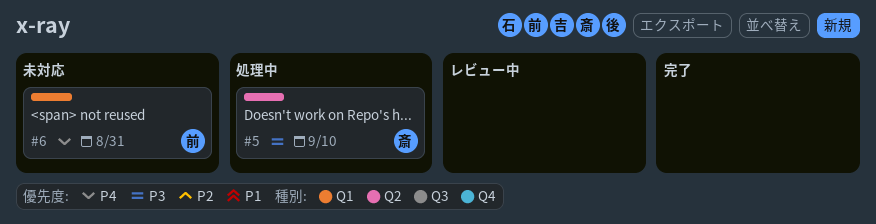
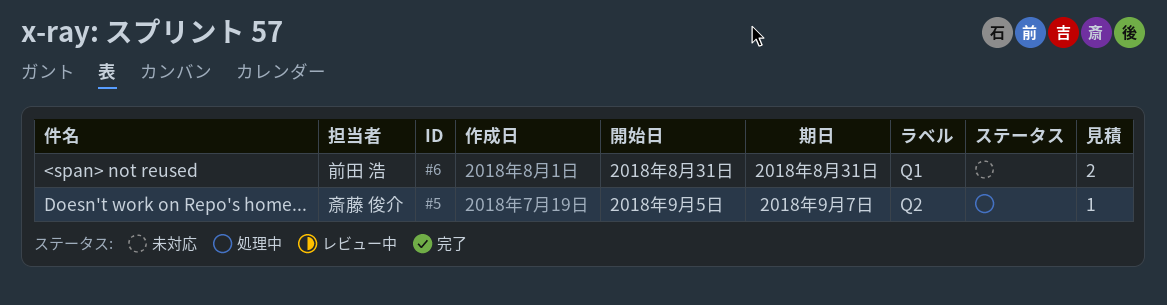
#5, due: Sep 10 -> Sep 7

